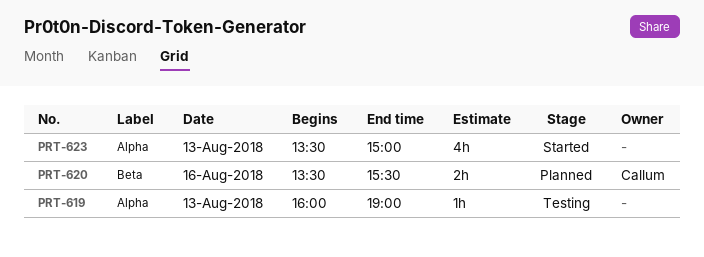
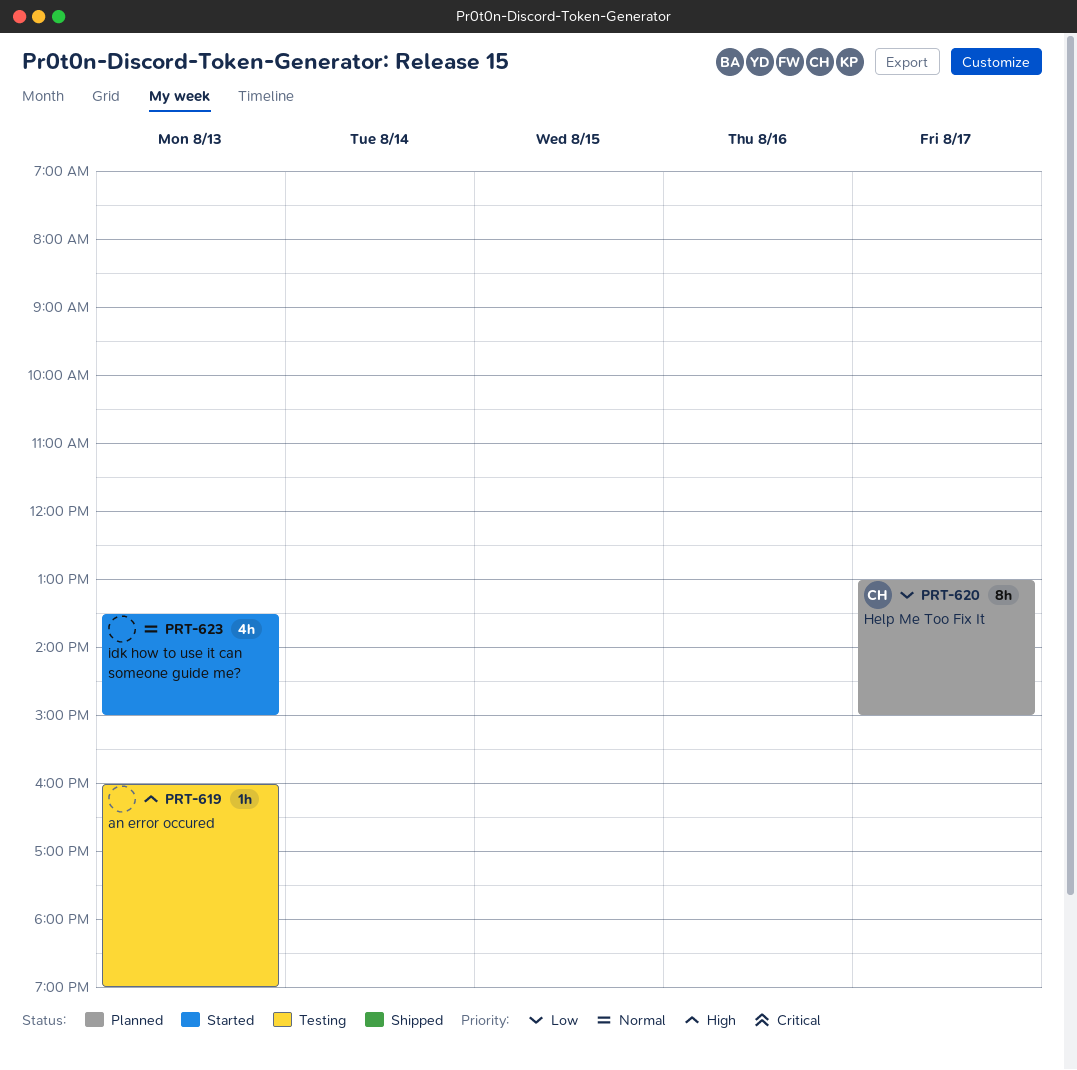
PRT-620, estimate: 2h -> 8h
PRT-620, day: Aug 16 -> Aug 17
PRT-620, begins: 13:30 -> 13:00
PRT-620, ends: 15:30 -> 15:00

